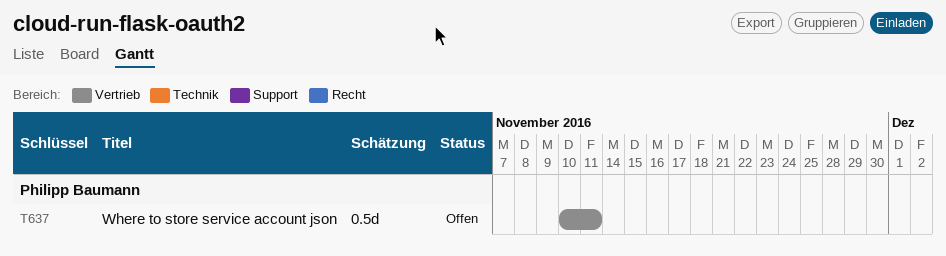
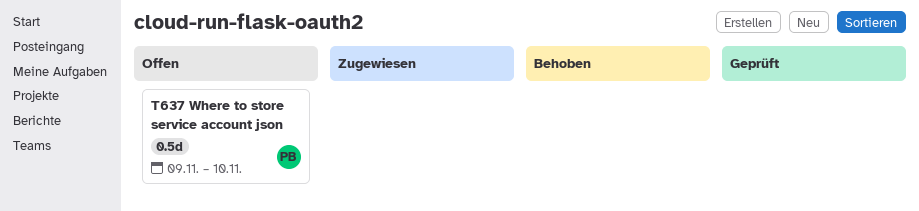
T637, start: Nov 10 -> Nov 9
T637, due: Nov 11 -> Nov 10

